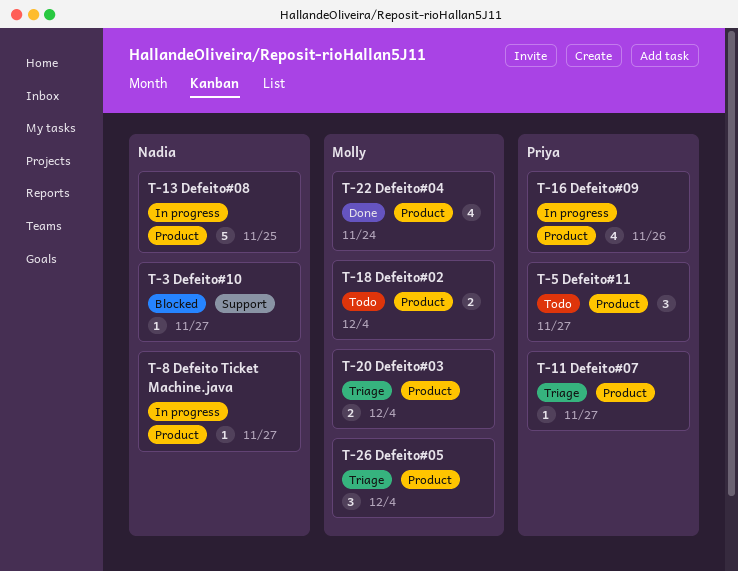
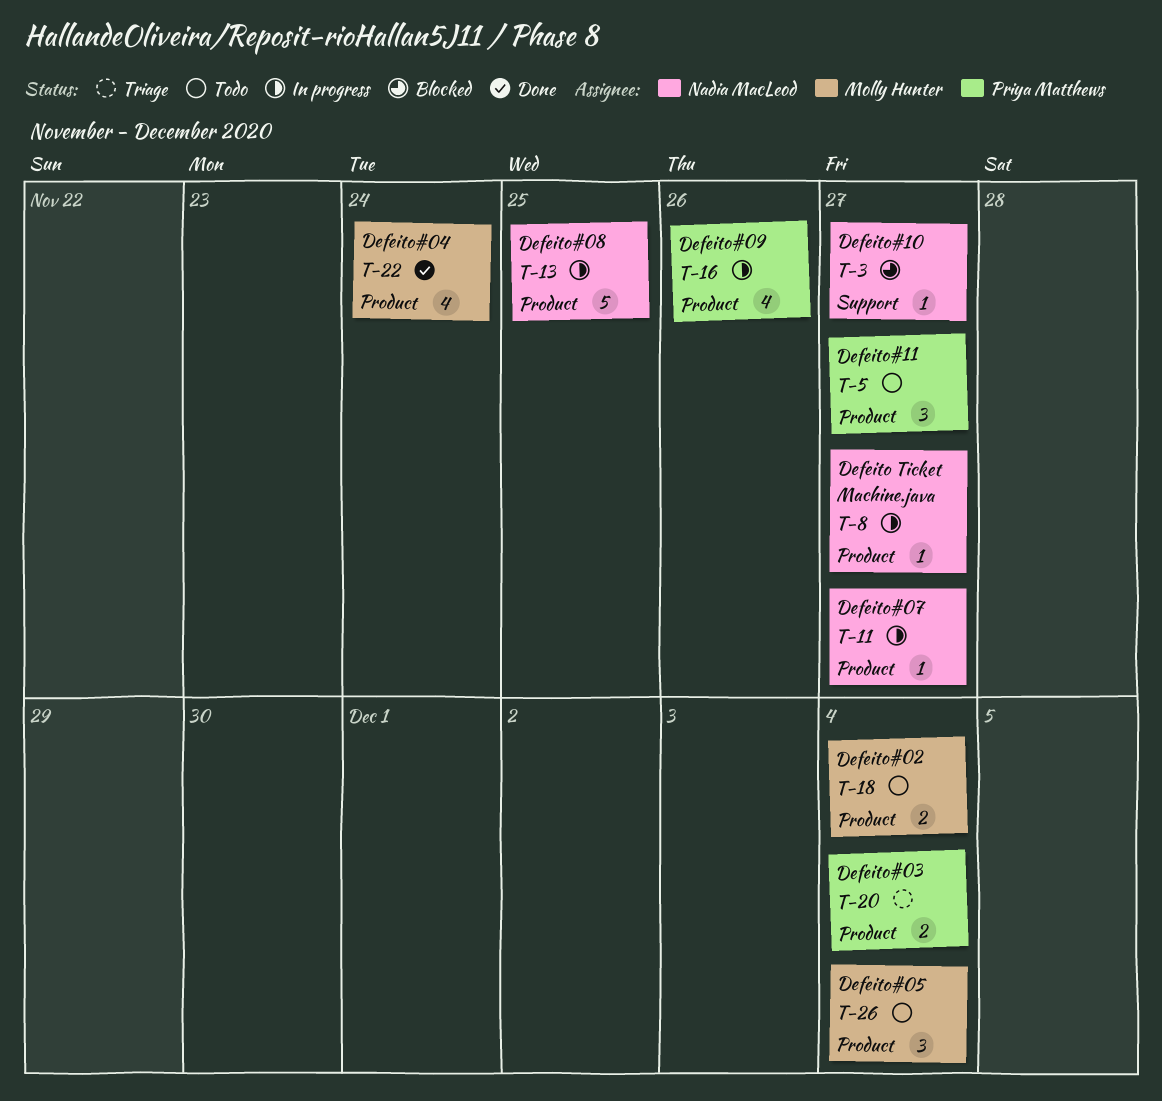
T-11, status: Triage -> In progress
T-11, owner: Priya Matthews -> Nadia MacLeod
T-20, owner: Molly Hunter -> Priya Matthews
T-26, status: Triage -> Todo

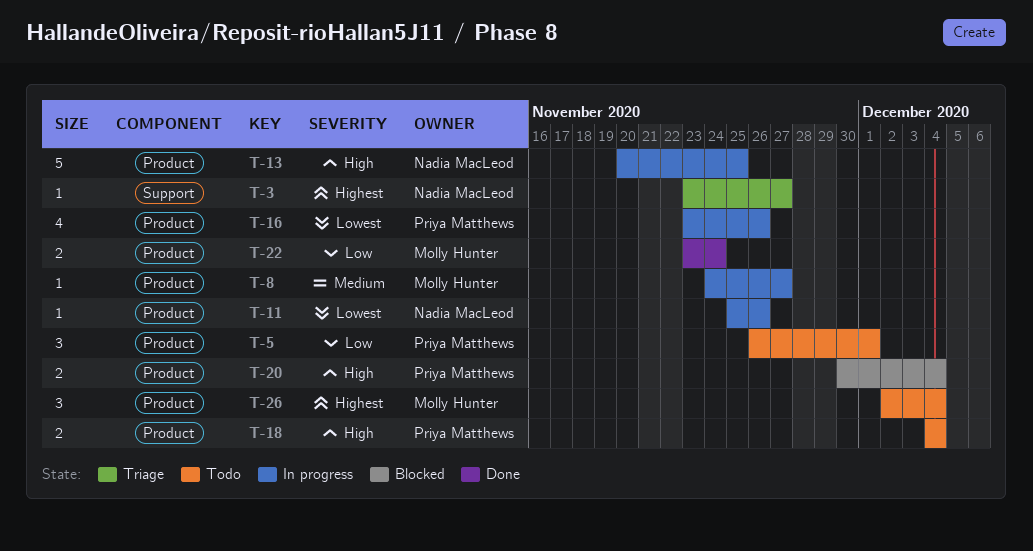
T-3, status: Blocked -> Triage
T-5, due: Nov 27 -> Dec 1
T-8, owner: Nadia MacLeod -> Molly Hunter
T-11, due: Nov 27 -> Nov 26
T-18, owner: Molly Hunter -> Priya Matthews
T-20, status: Triage -> Blocked
T-22, estimate: 4 -> 2

